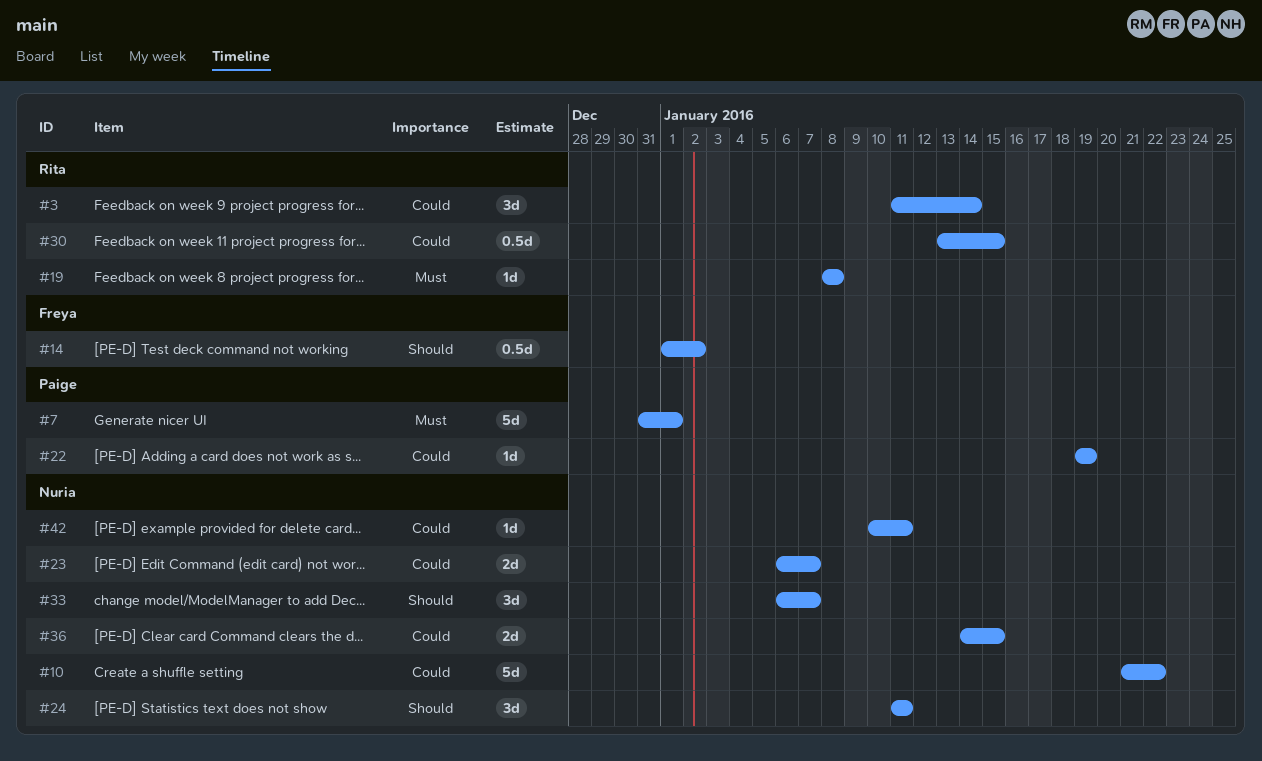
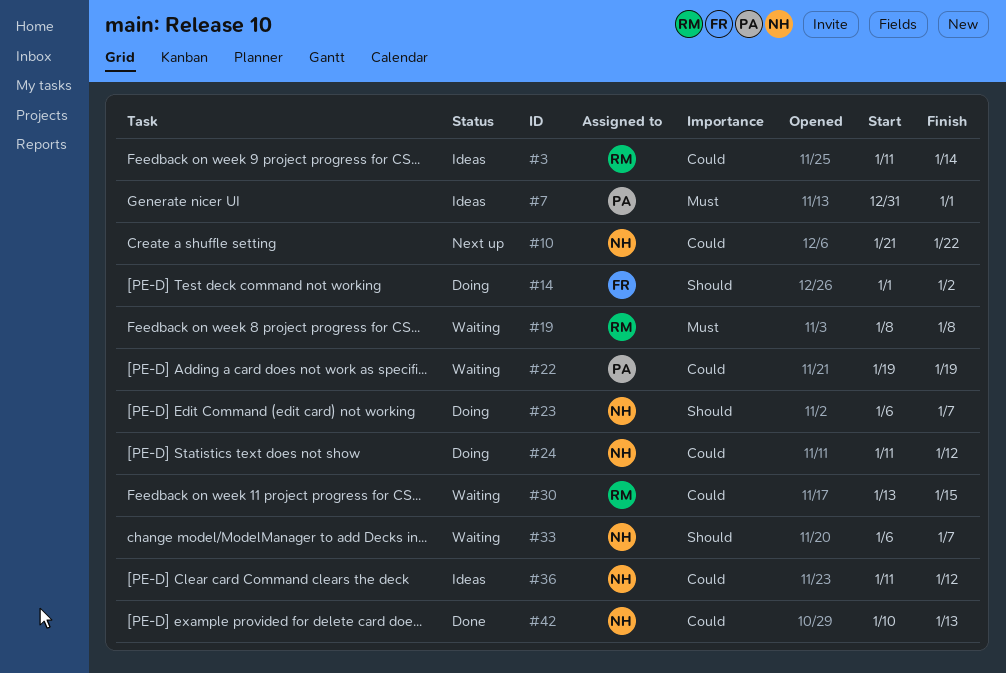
#23, priority: Could -> Should
#24, priority: Should -> Could
#24, due: Jan 11 -> Jan 12
#36, start: Jan 14 -> Jan 11
#36, due: Jan 15 -> Jan 12
#42, due: Jan 11 -> Jan 13

